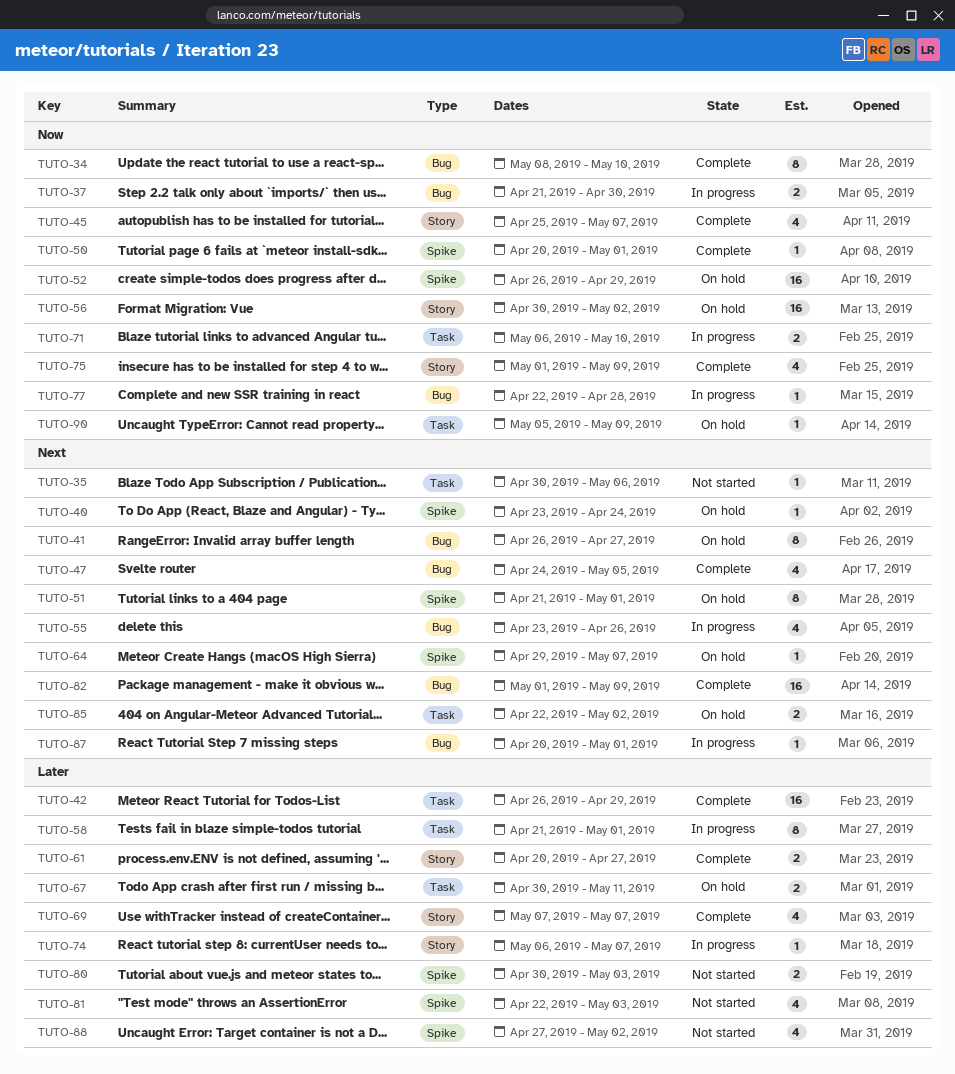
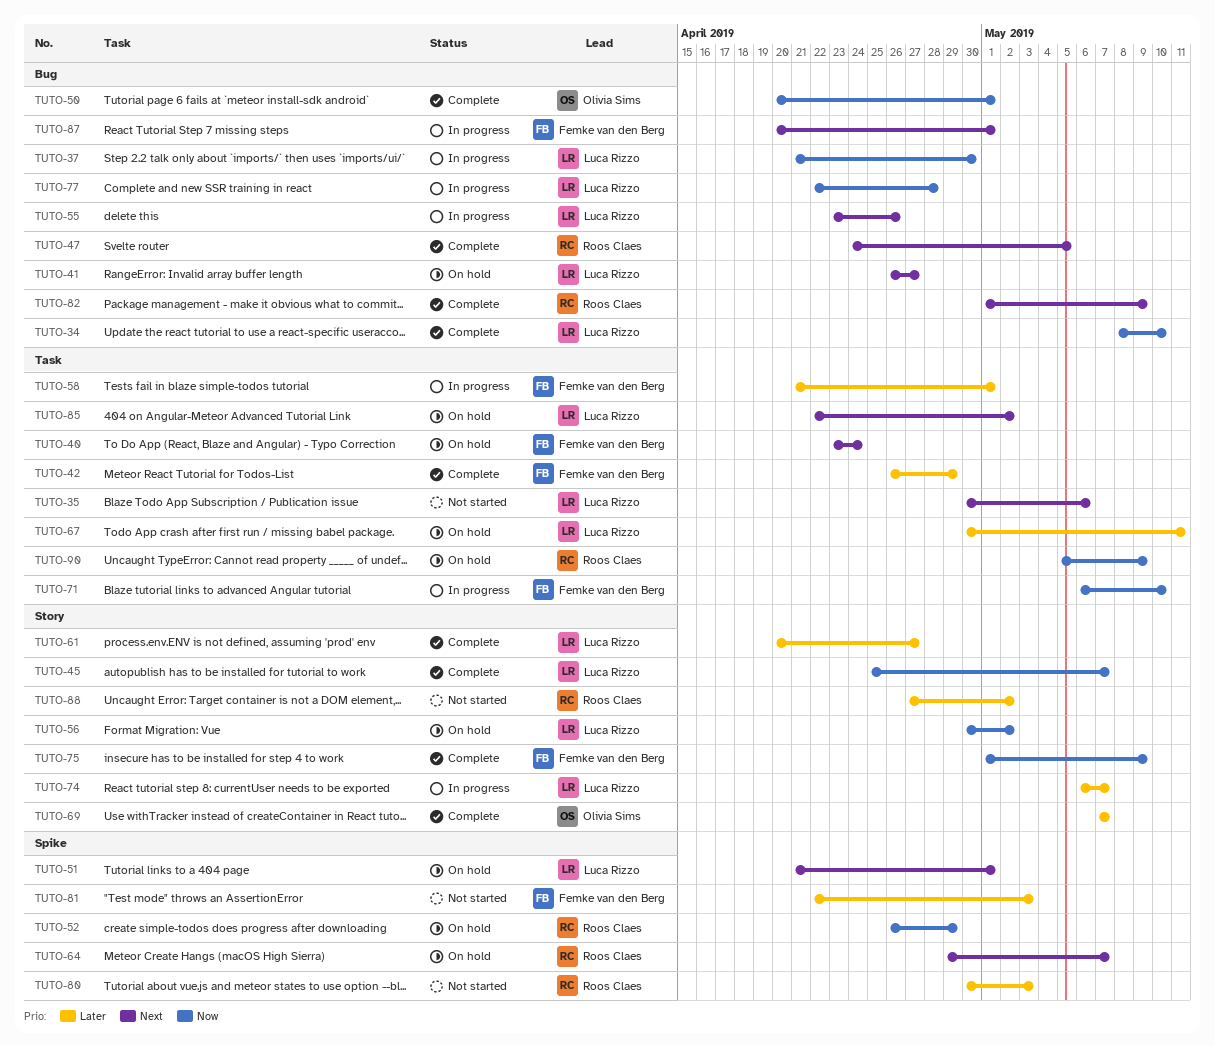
TUTO-40, label: Spike -> Task
TUTO-50, label: Spike -> Bug
TUTO-88, label: Spike -> Story

